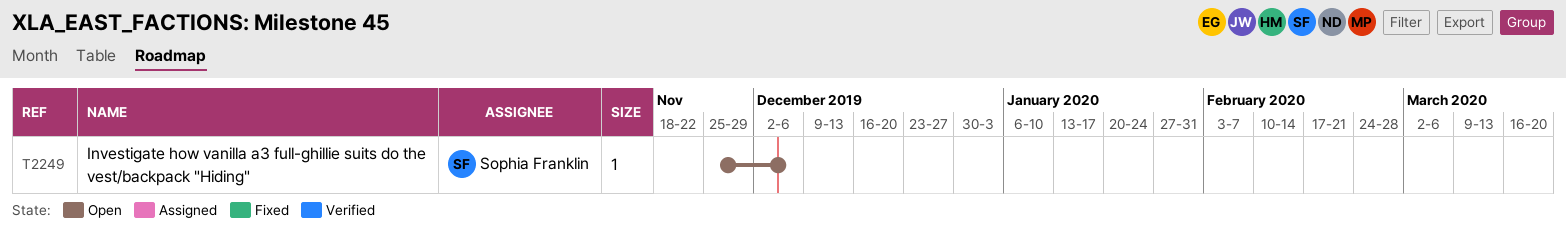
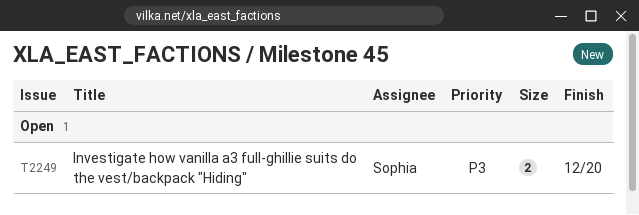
T2249, estimate: 1 -> 2
T2249, due: Dec 6 -> Dec 20

